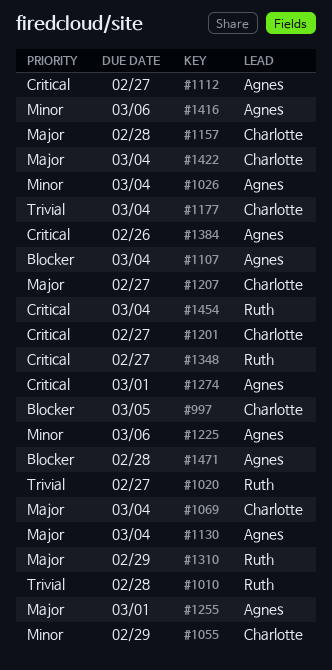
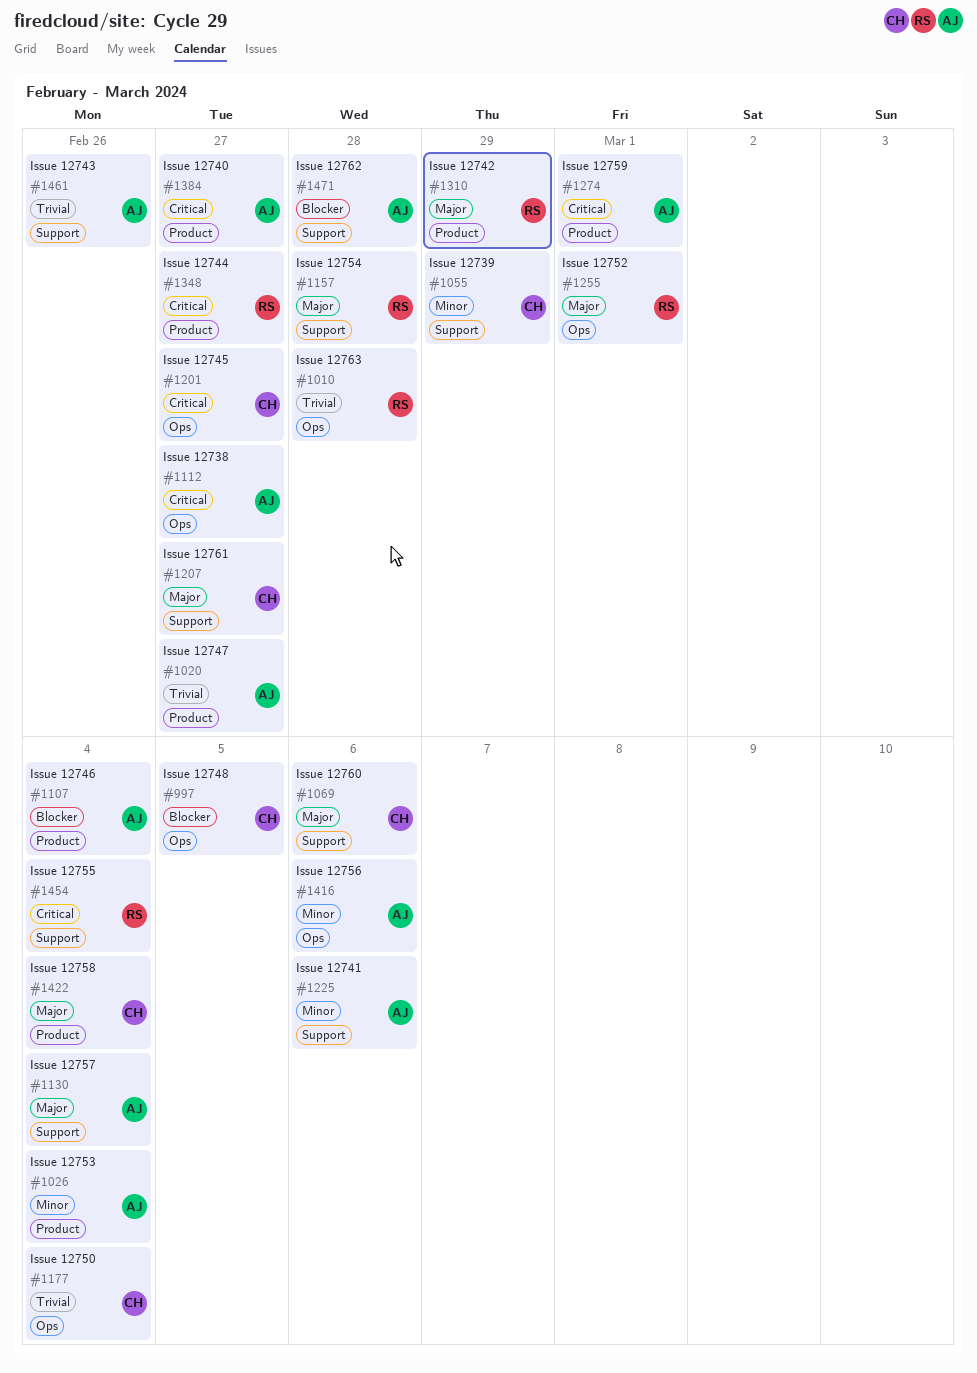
#1020, owner: Ruth -> Agnes
#1069, due: Mar 4 -> Mar 6
#1157, owner: Charlotte -> Ruth
#1255, owner: Agnes -> Ruth
#1384, due: Feb 26 -> Feb 27
#1461: none -> present

